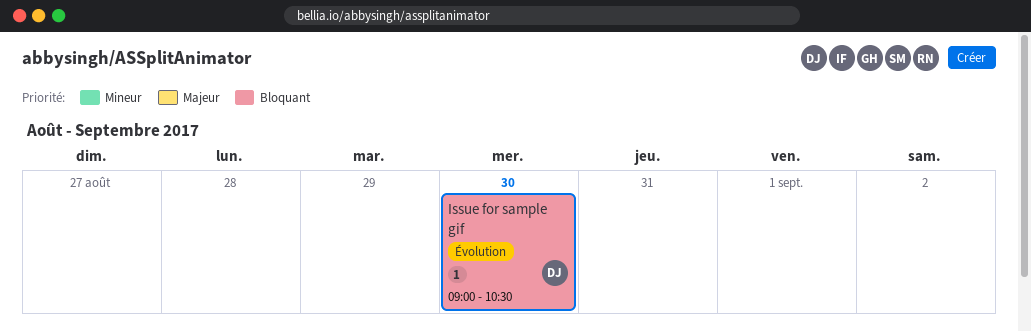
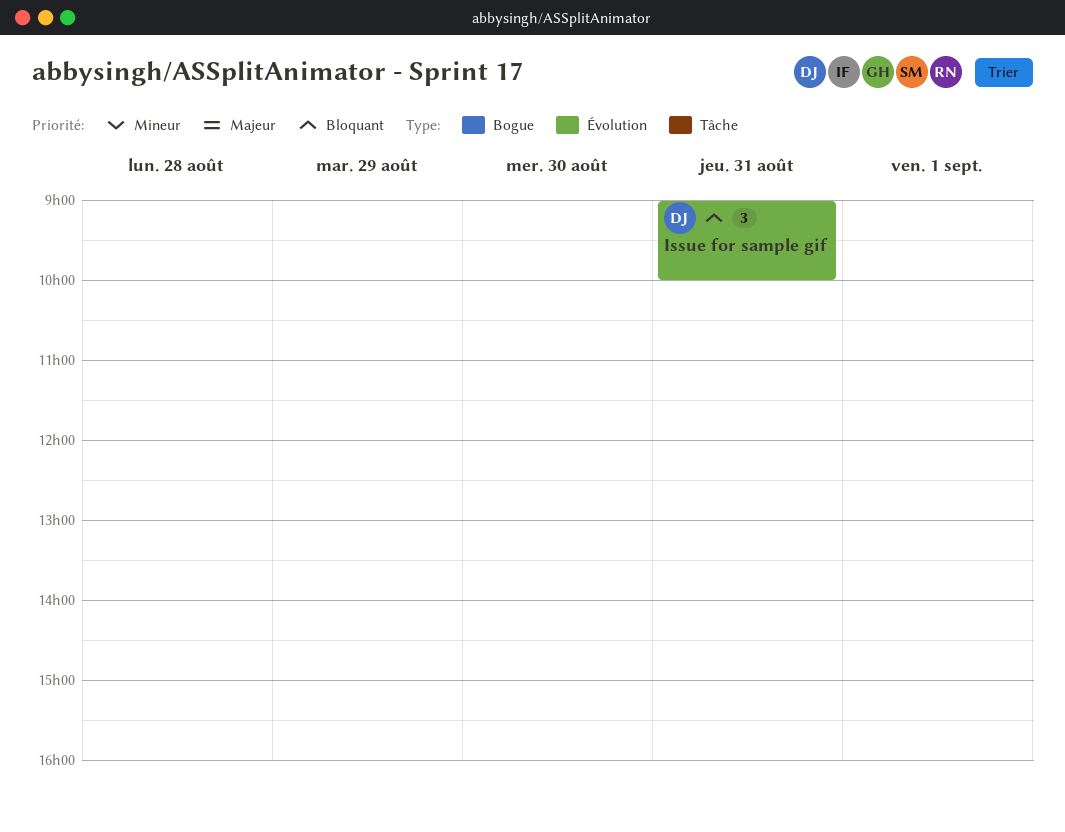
Issue for sample gif, estimate: 1 -> 3
Issue for sample gif, day: Aug 30 -> Aug 31
Issue for sample gif, ends: 10:30 -> 10:00

